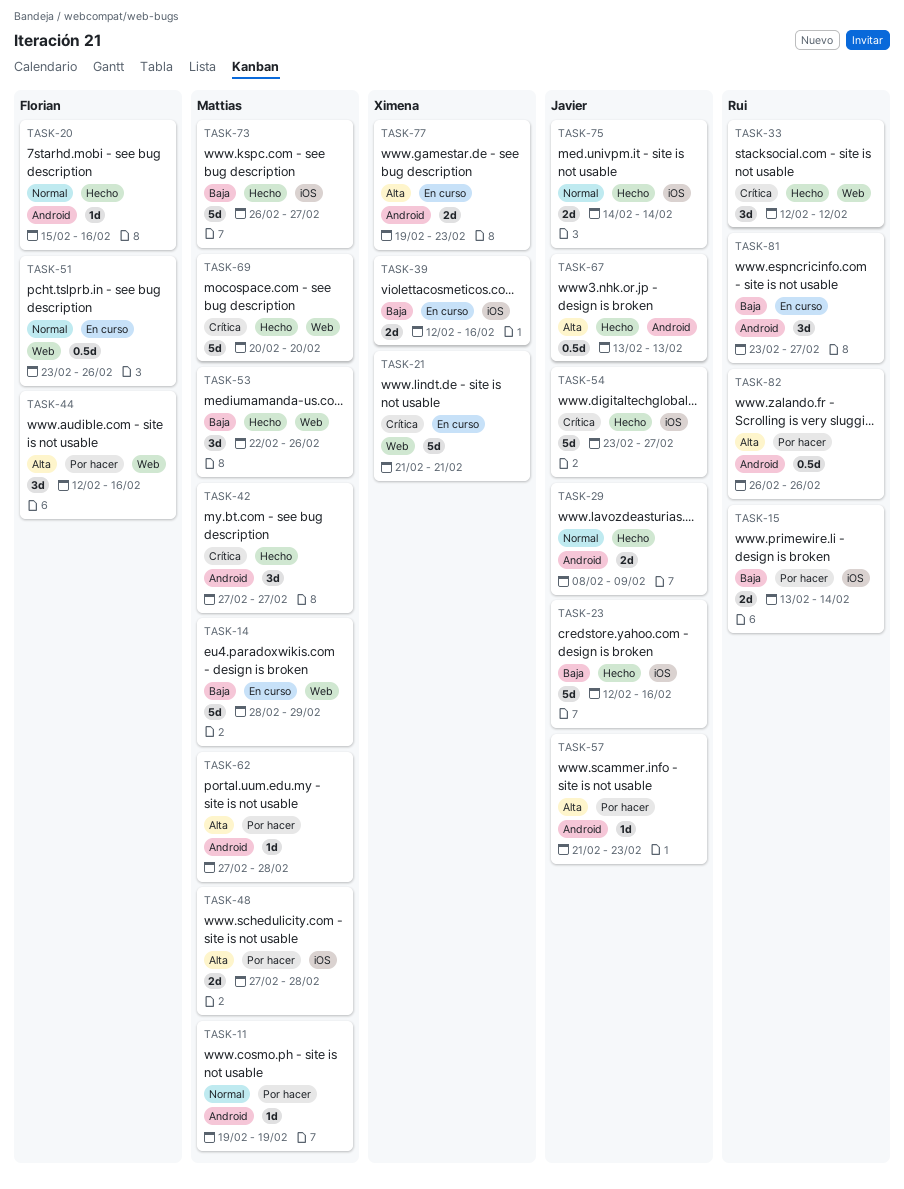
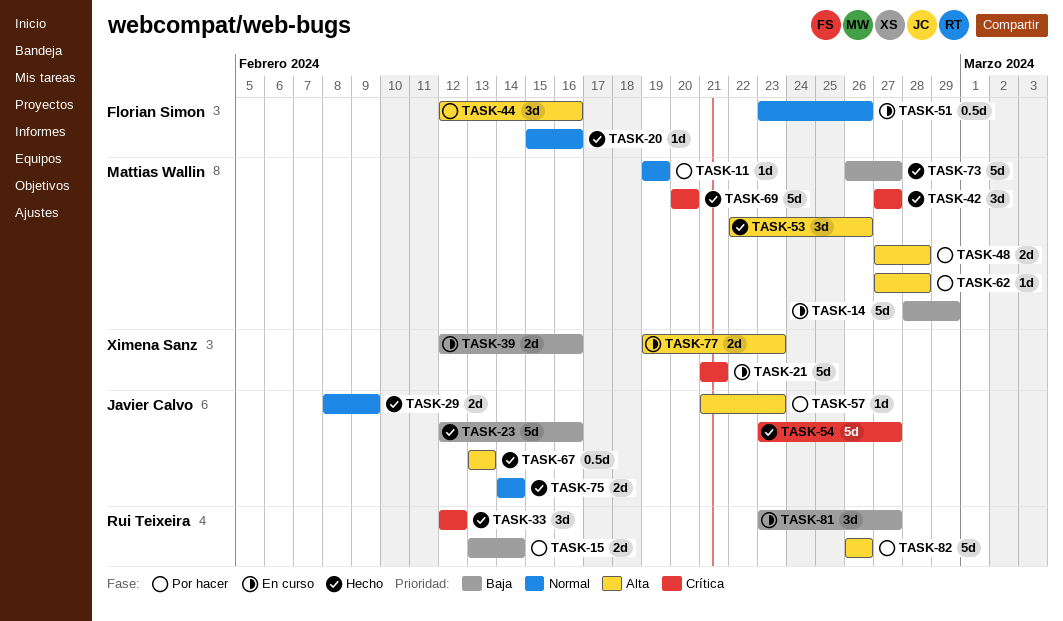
TASK-53, priority: Baja -> Alta
TASK-82, estimate: 0.5d -> 5d

